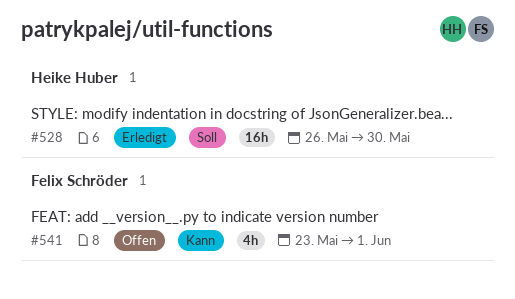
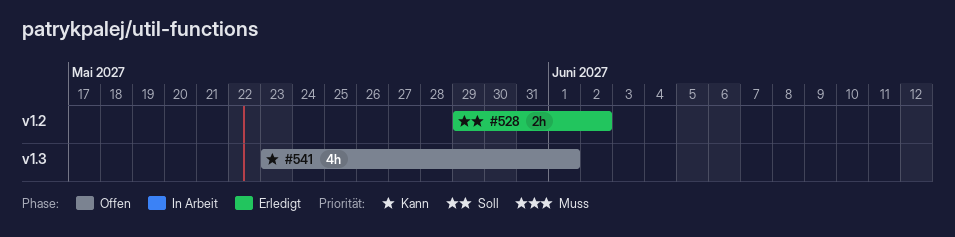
#528, estimate: 16h -> 2h
#528, start: May 26 -> May 29
#528, due: May 30 -> Jun 2

